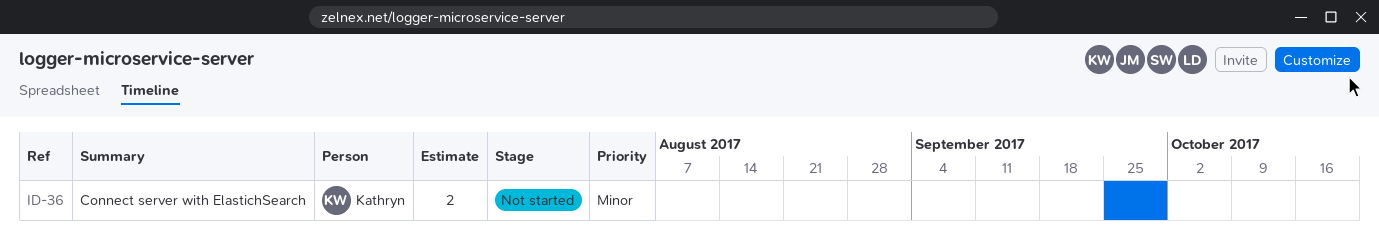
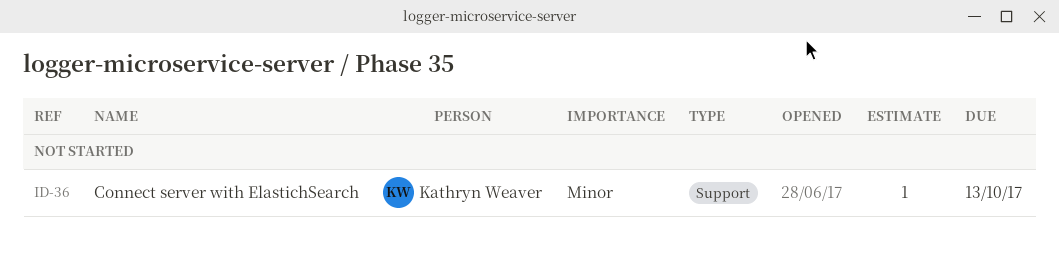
ID-36, estimate: 2 -> 1
ID-36, due: Sep 29 -> Oct 13

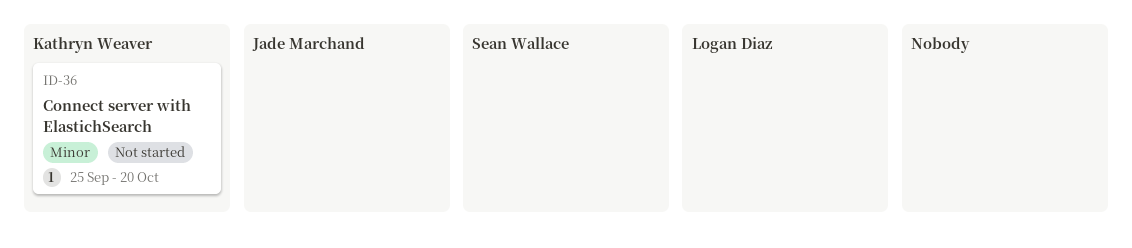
ID-36, due: Oct 13 -> Oct 20

